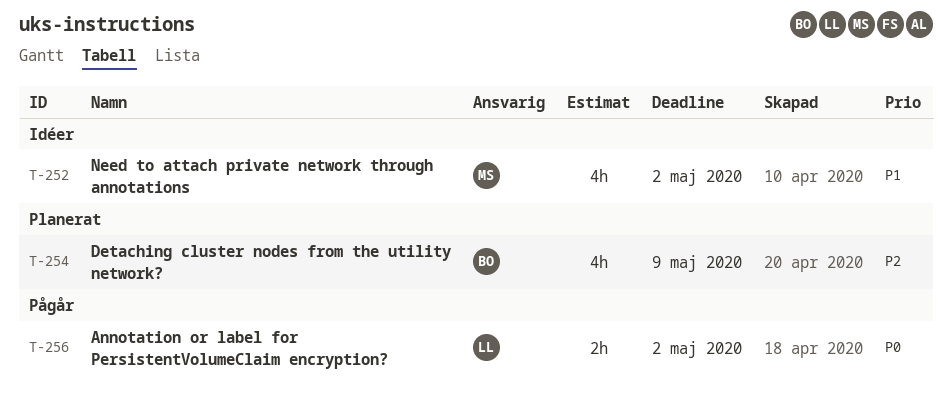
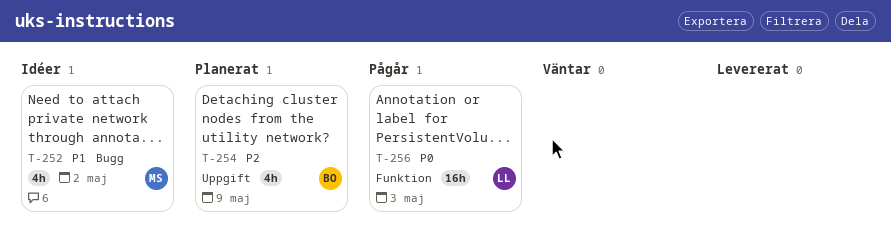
T-256, estimate: 2h -> 16h
T-256, due: May 2 -> May 3

